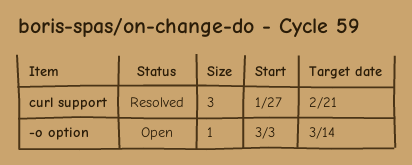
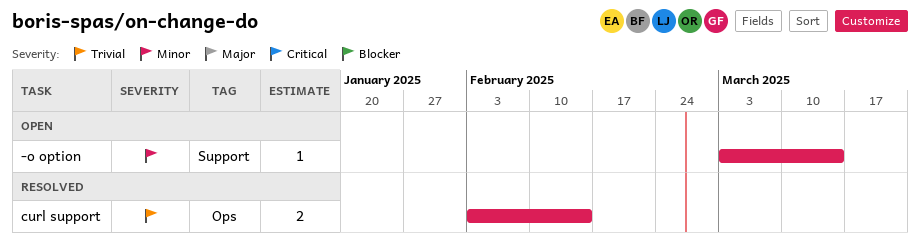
curl support, estimate: 3 -> 2
curl support, start: Jan 27 -> Feb 3
curl support, due: Feb 21 -> Feb 14

